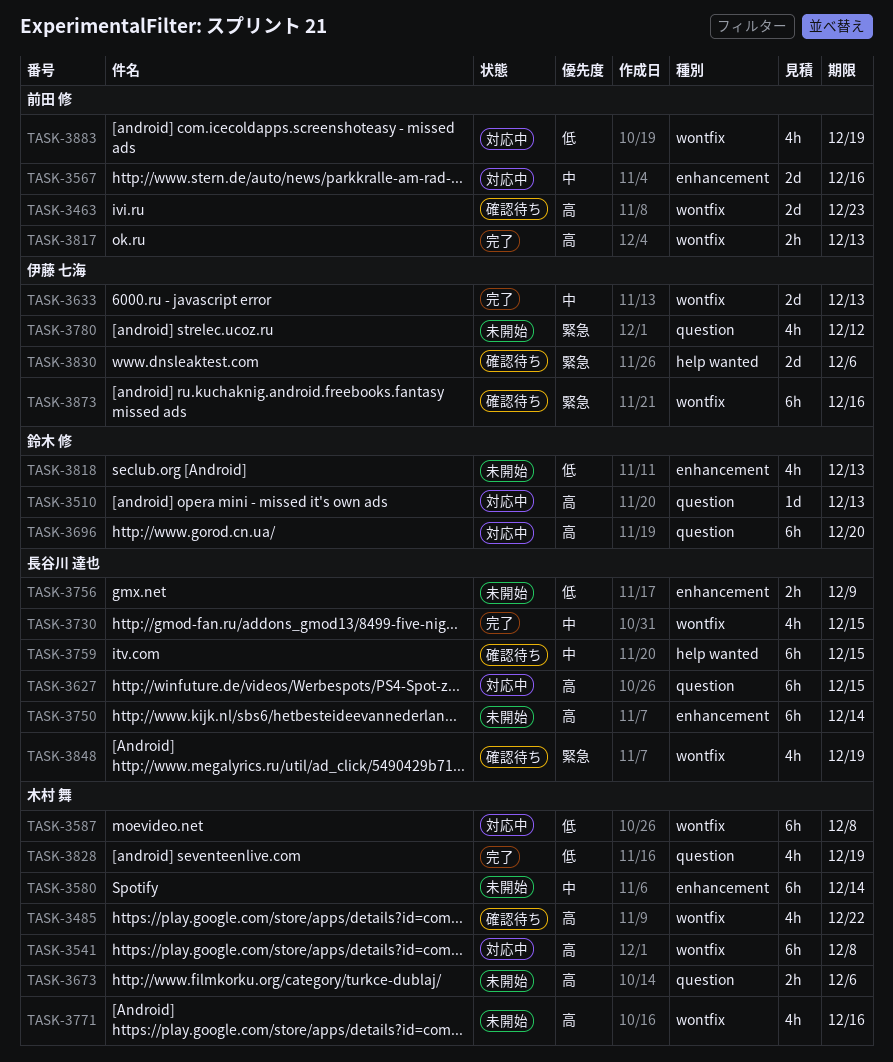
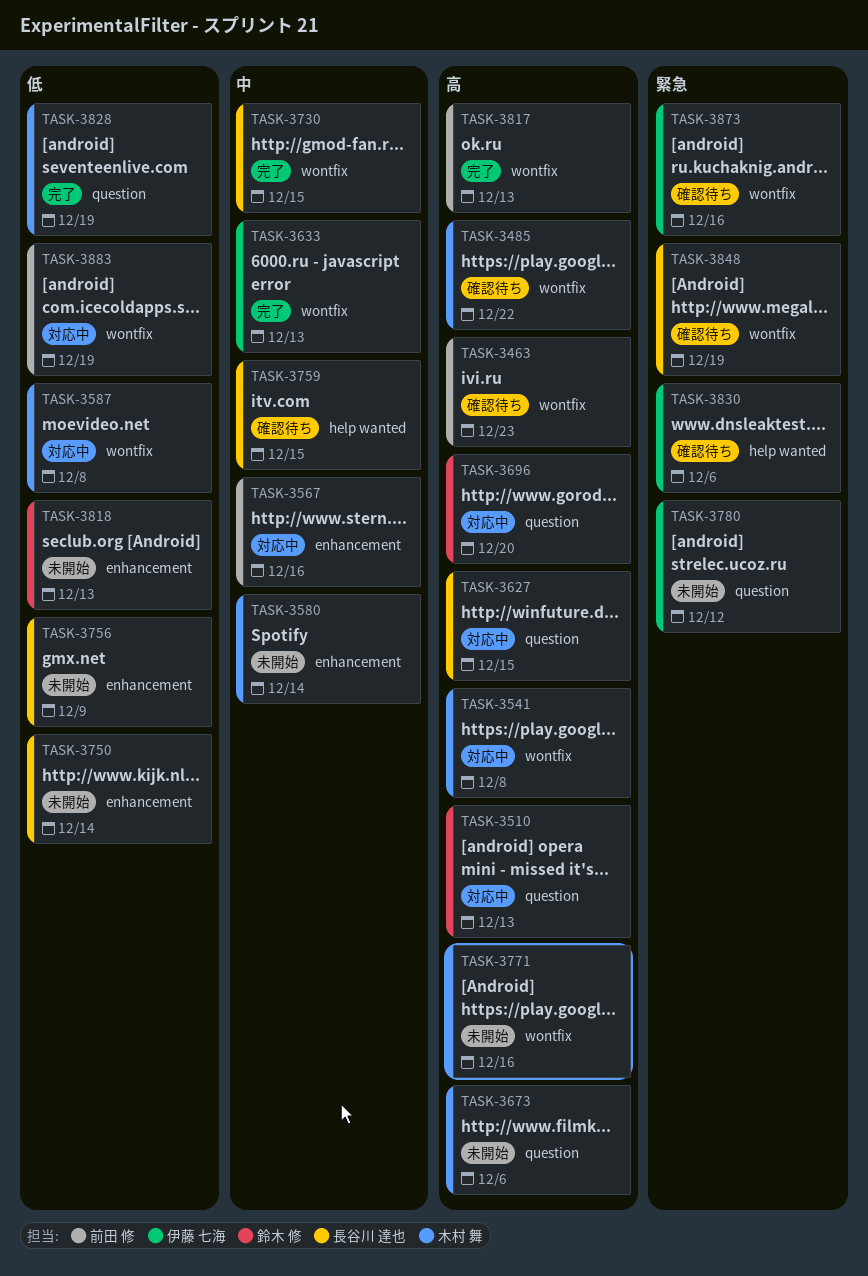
TASK-3750, priority: 高 -> 低

